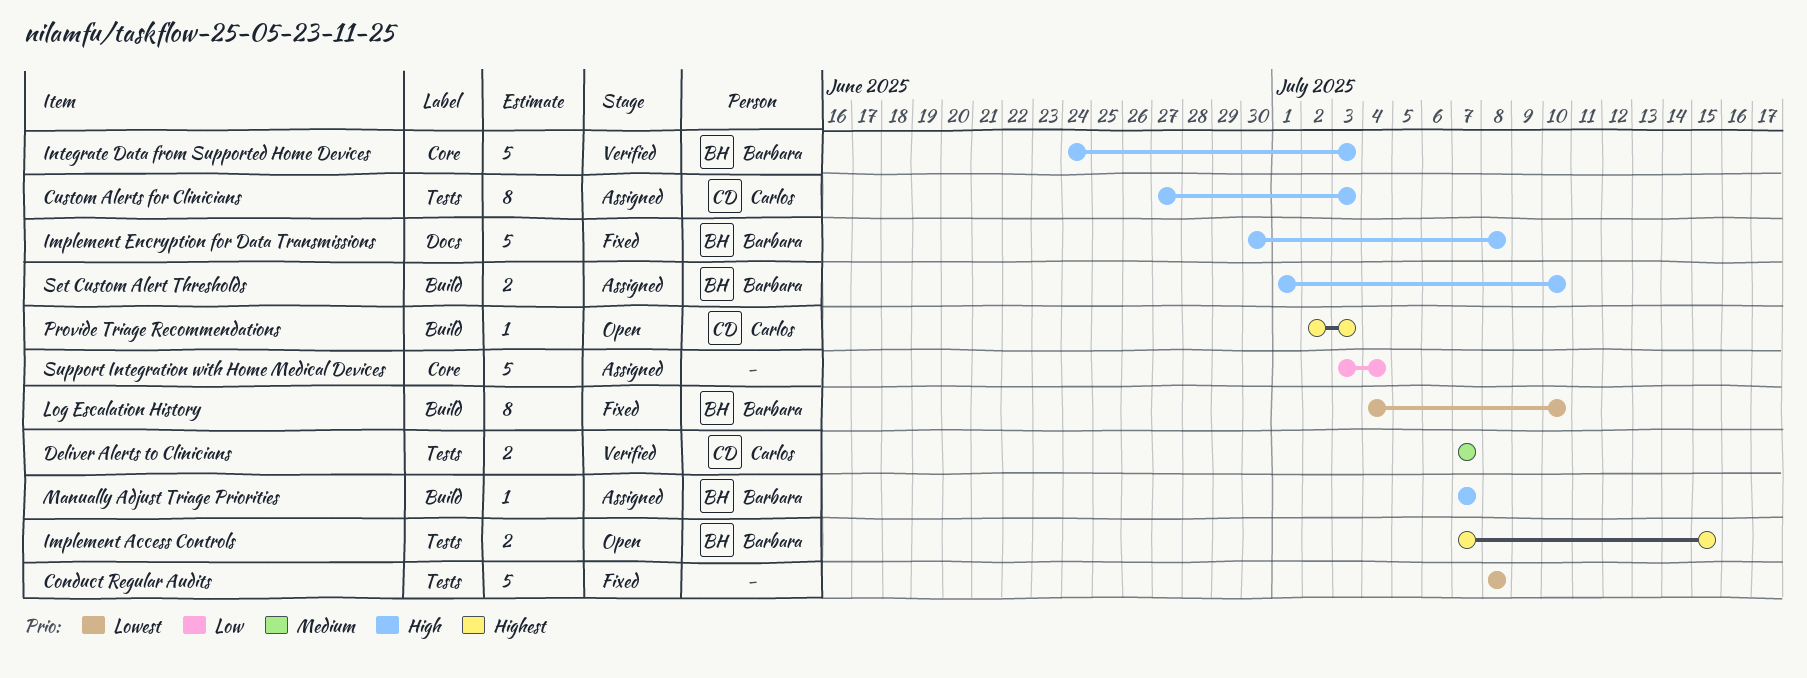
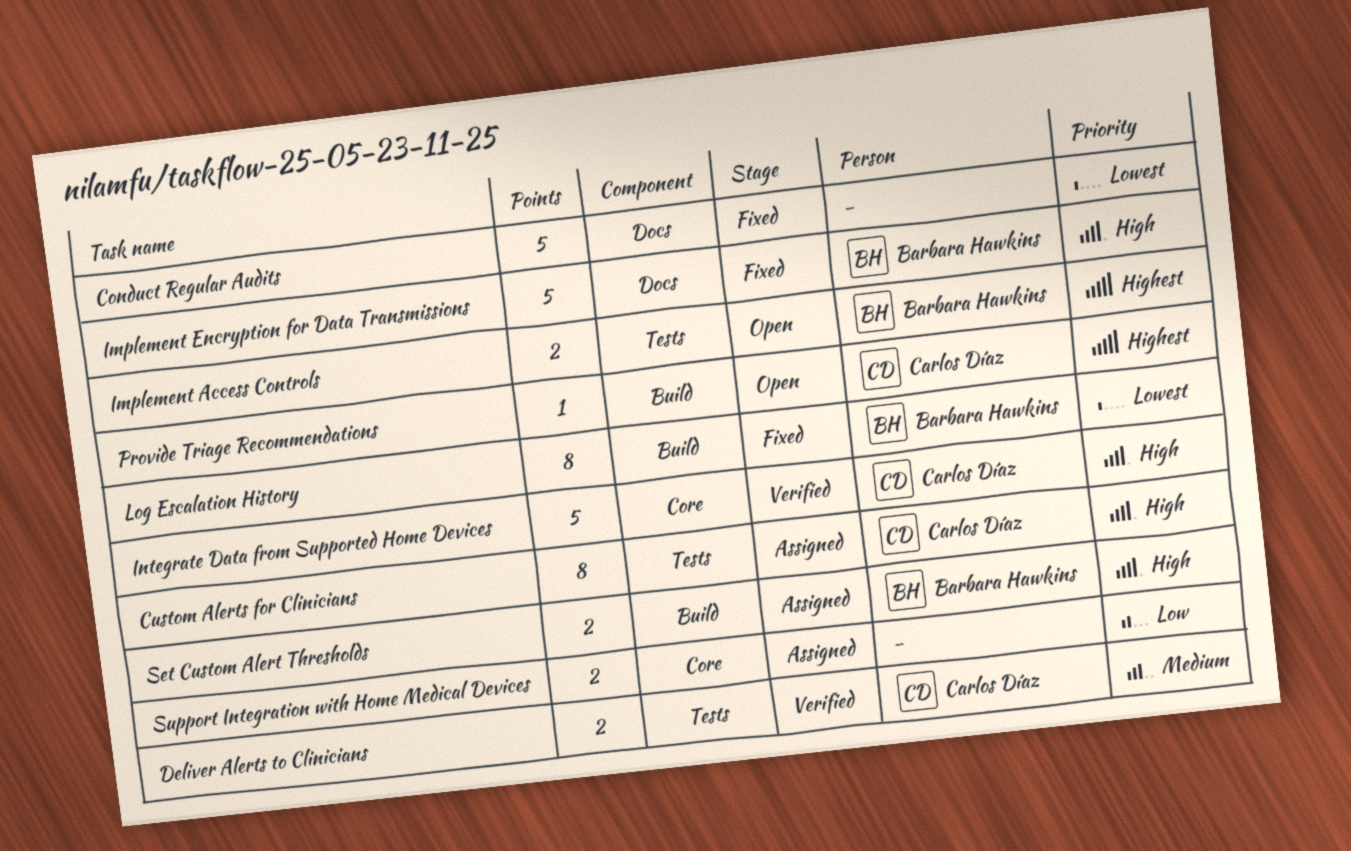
Conduct Regular Audits, label: Tests -> Docs
Integrate Data from Supported Home Devices, owner: Barbara Hawkins -> Carlos Díaz
Manually Adjust Triage Priorities: present -> none
Support Integration with Home Medical Devices, estimate: 5 -> 2

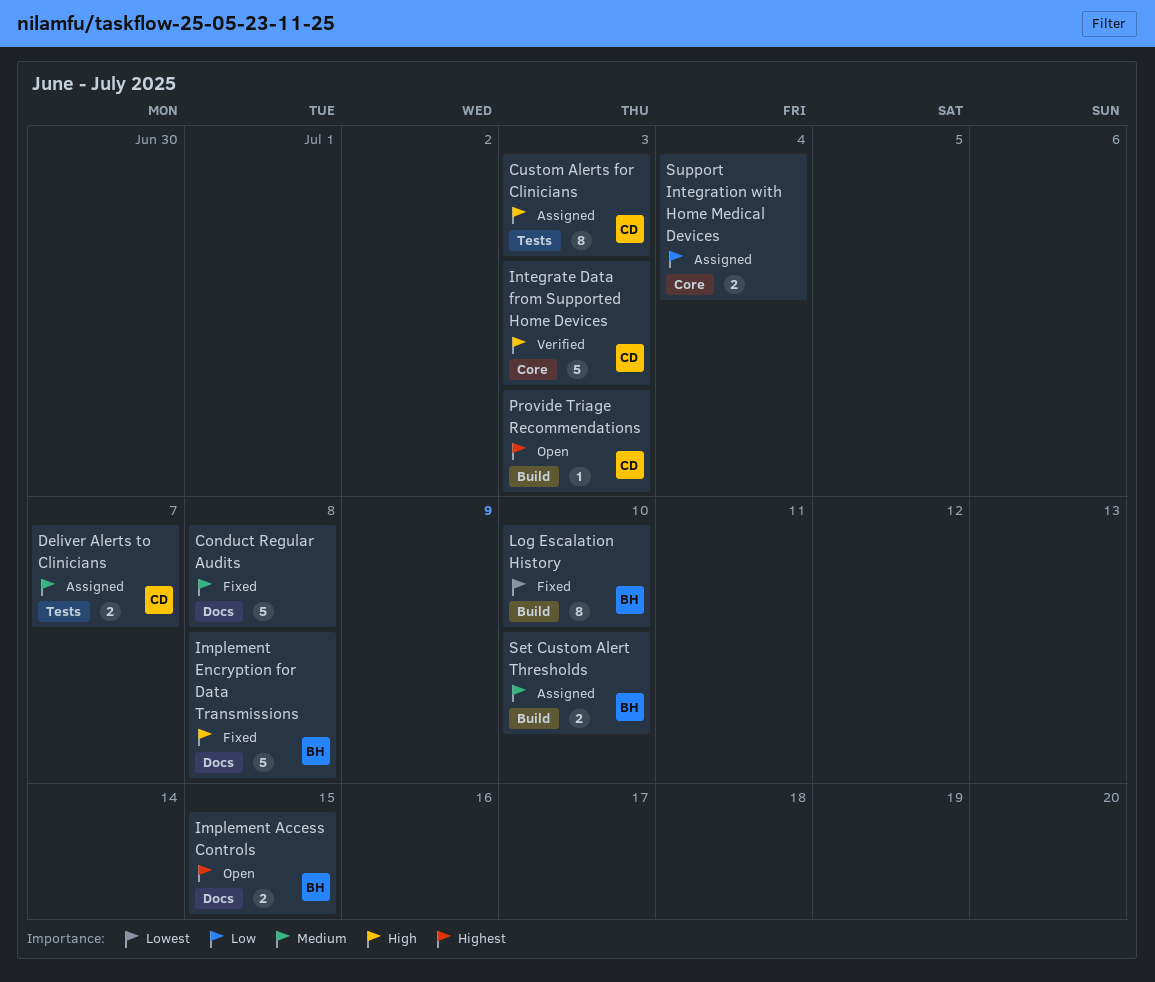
Conduct Regular Audits, priority: Lowest -> Medium
Deliver Alerts to Clinicians, status: Verified -> Assigned
Implement Access Controls, label: Tests -> Docs
Set Custom Alert Thresholds, priority: High -> Medium

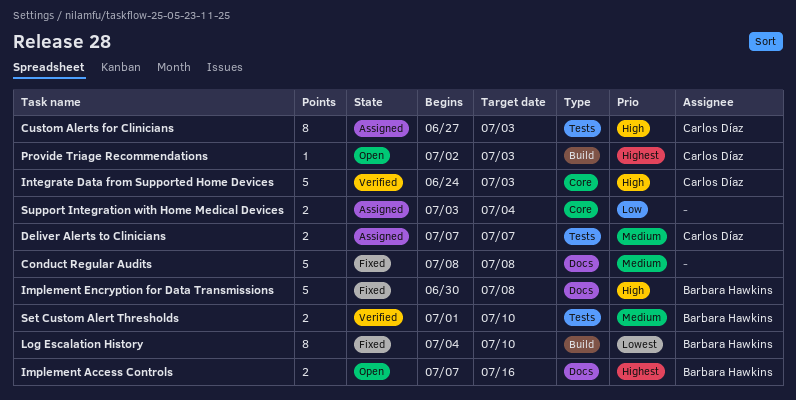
Implement Access Controls, due: Jul 15 -> Jul 16
Set Custom Alert Thresholds, status: Assigned -> Verified
Set Custom Alert Thresholds, label: Build -> Tests

